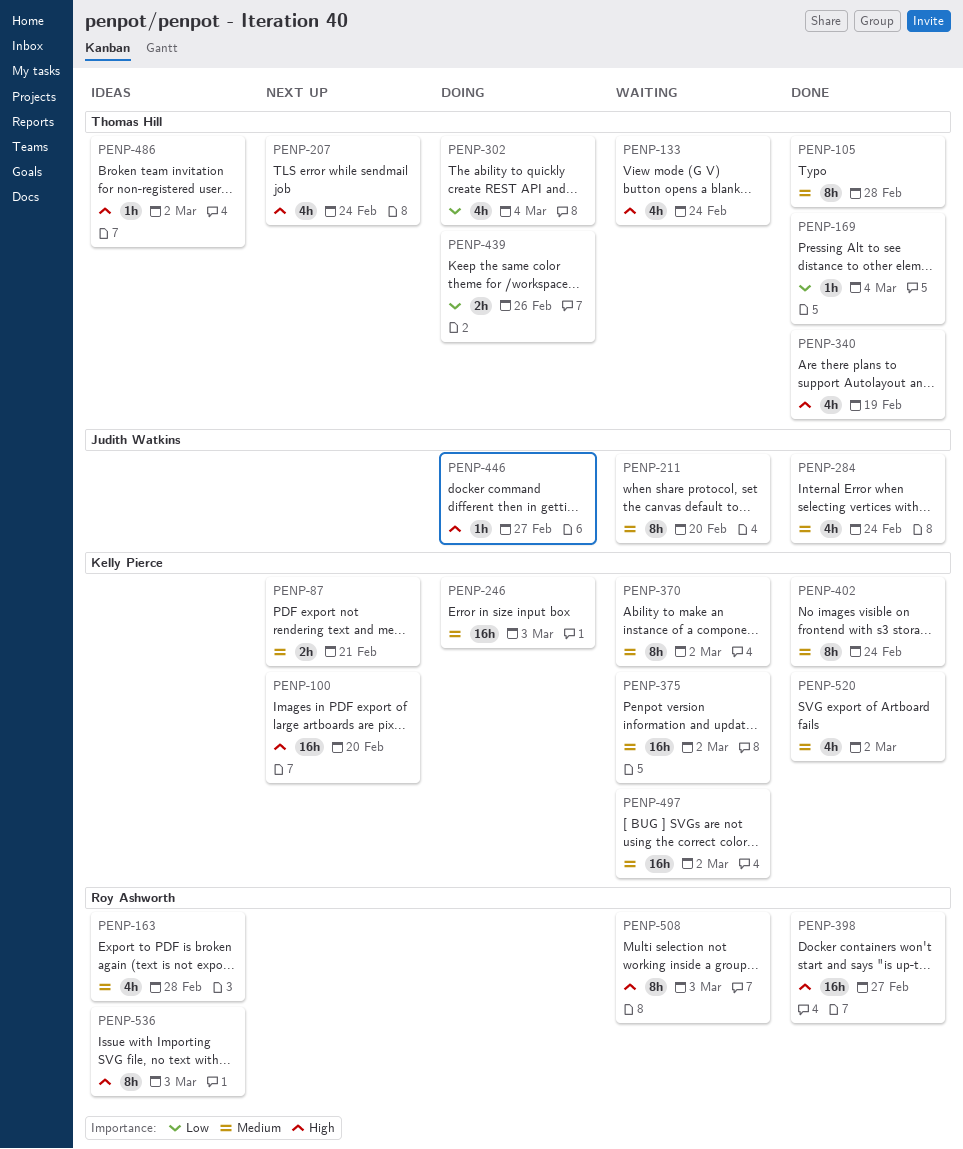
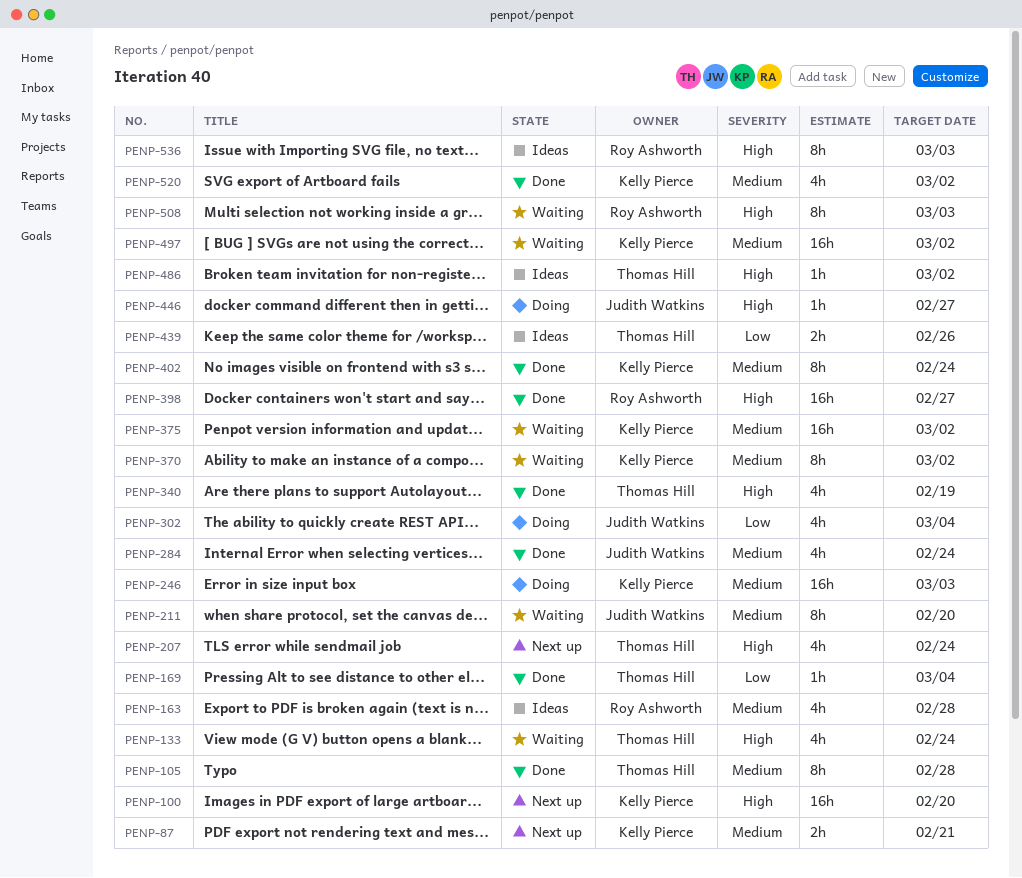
PENP-302, owner: Thomas Hill -> Judith Watkins
PENP-439, status: Doing -> Ideas

